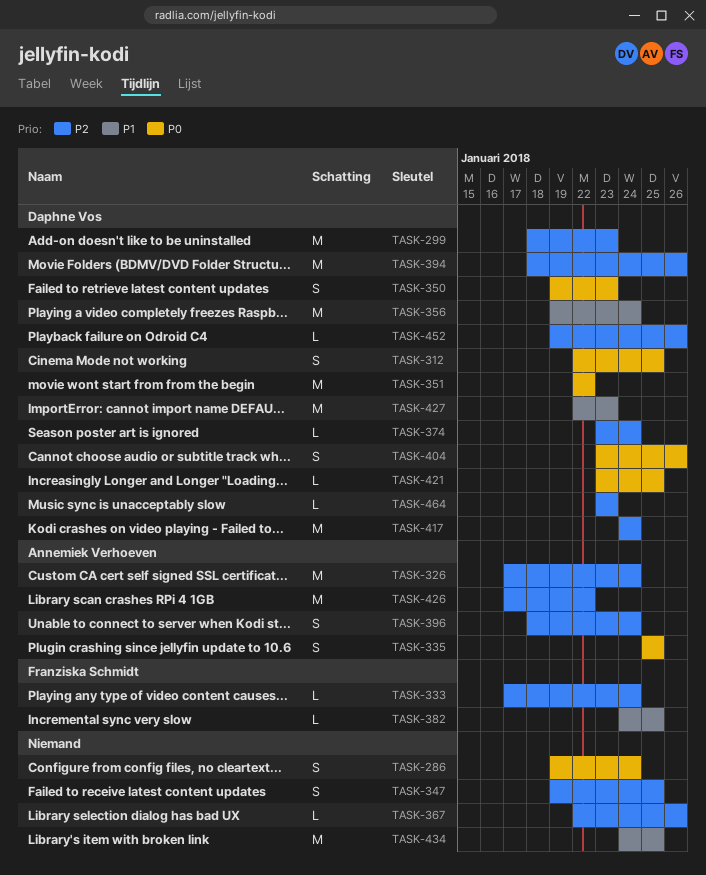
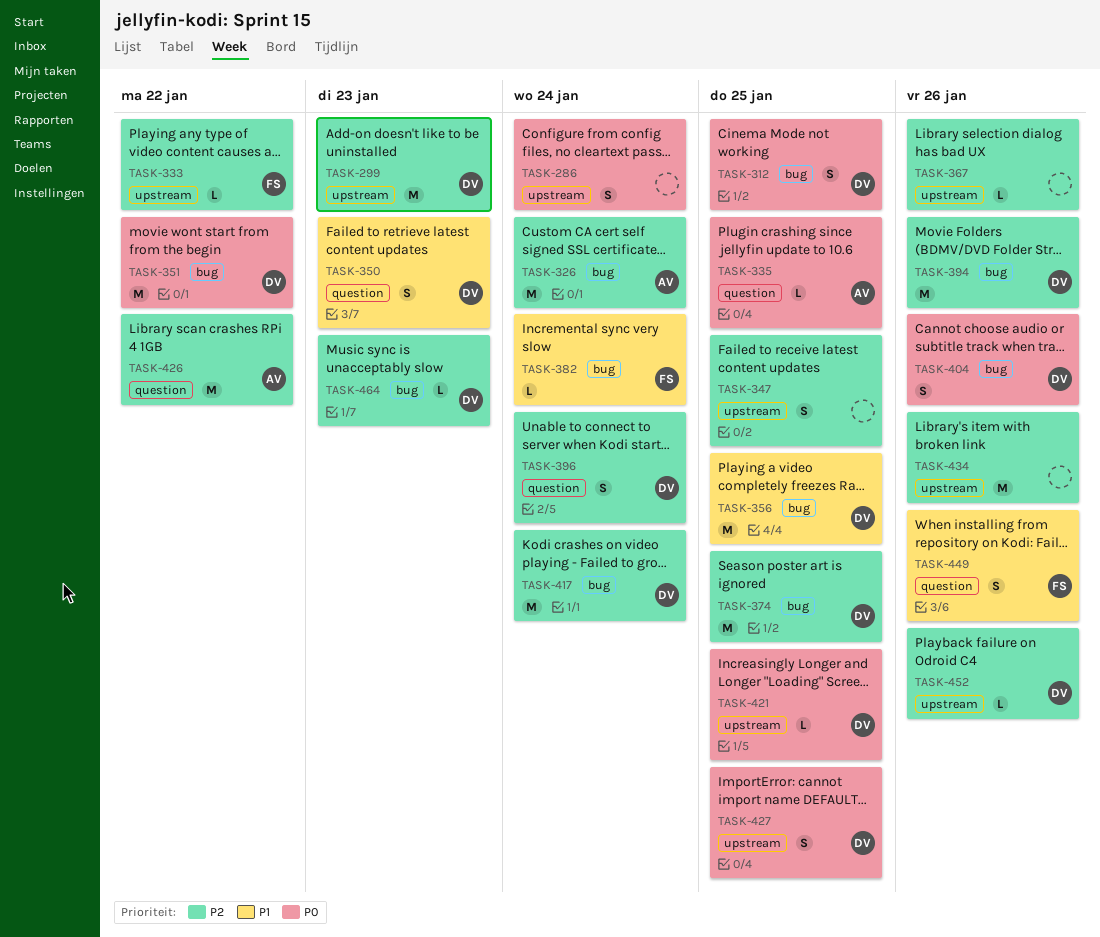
TASK-333, due: Jan 24 -> Jan 22
TASK-335, estimate: S -> L
TASK-350, priority: P0 -> P1
TASK-356, due: Jan 24 -> Jan 25
TASK-374, estimate: L -> M
TASK-374, due: Jan 24 -> Jan 25
TASK-382, due: Jan 25 -> Jan 24
TASK-396, owner: Annemiek Verhoeven -> Daphne Vos
TASK-427, priority: P1 -> P0
TASK-427, estimate: M -> S
TASK-427, due: Jan 23 -> Jan 25
TASK-434, priority: P1 -> P2
TASK-434, due: Jan 25 -> Jan 26
TASK-449: none -> present

